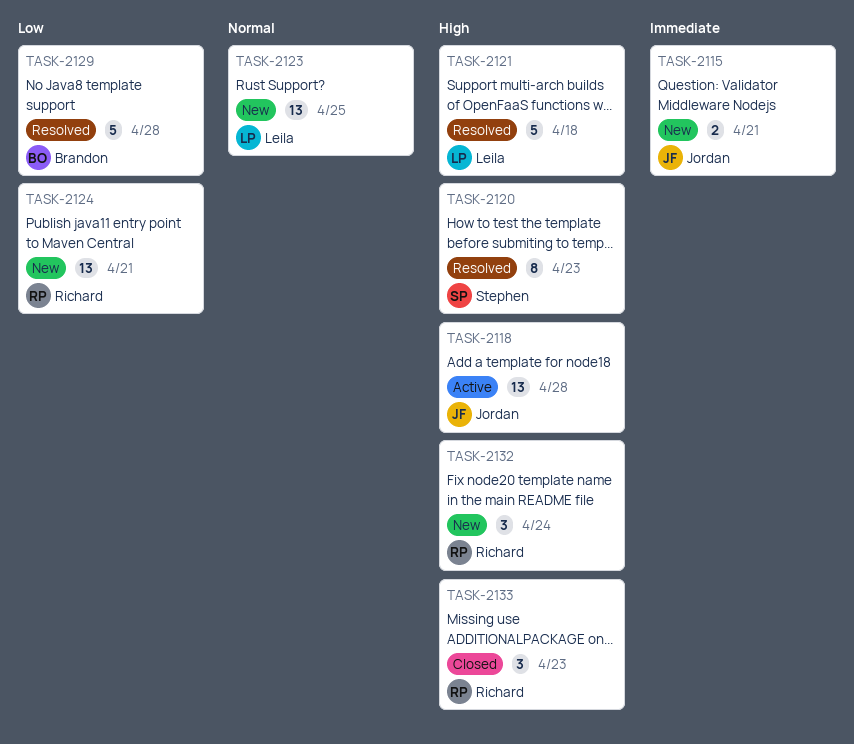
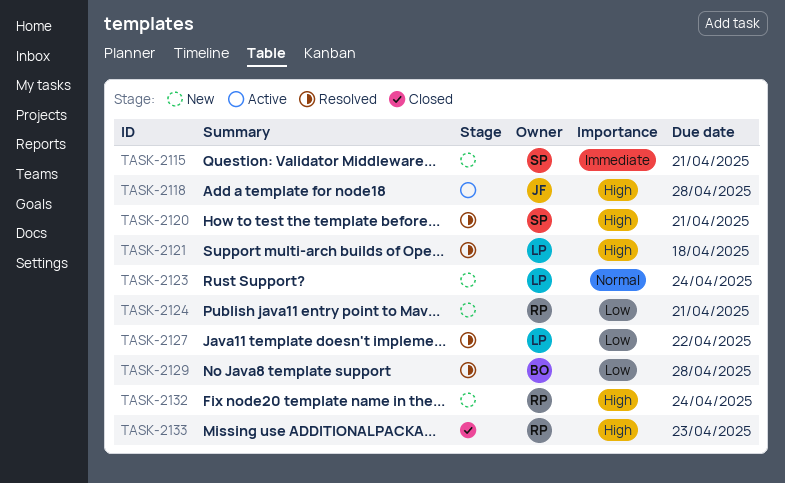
TASK-2115, owner: Jordan -> Stephen
TASK-2120, due: Apr 23 -> Apr 21
TASK-2123, due: Apr 25 -> Apr 24
TASK-2127: none -> present

